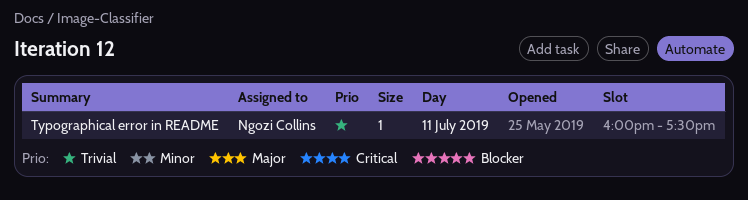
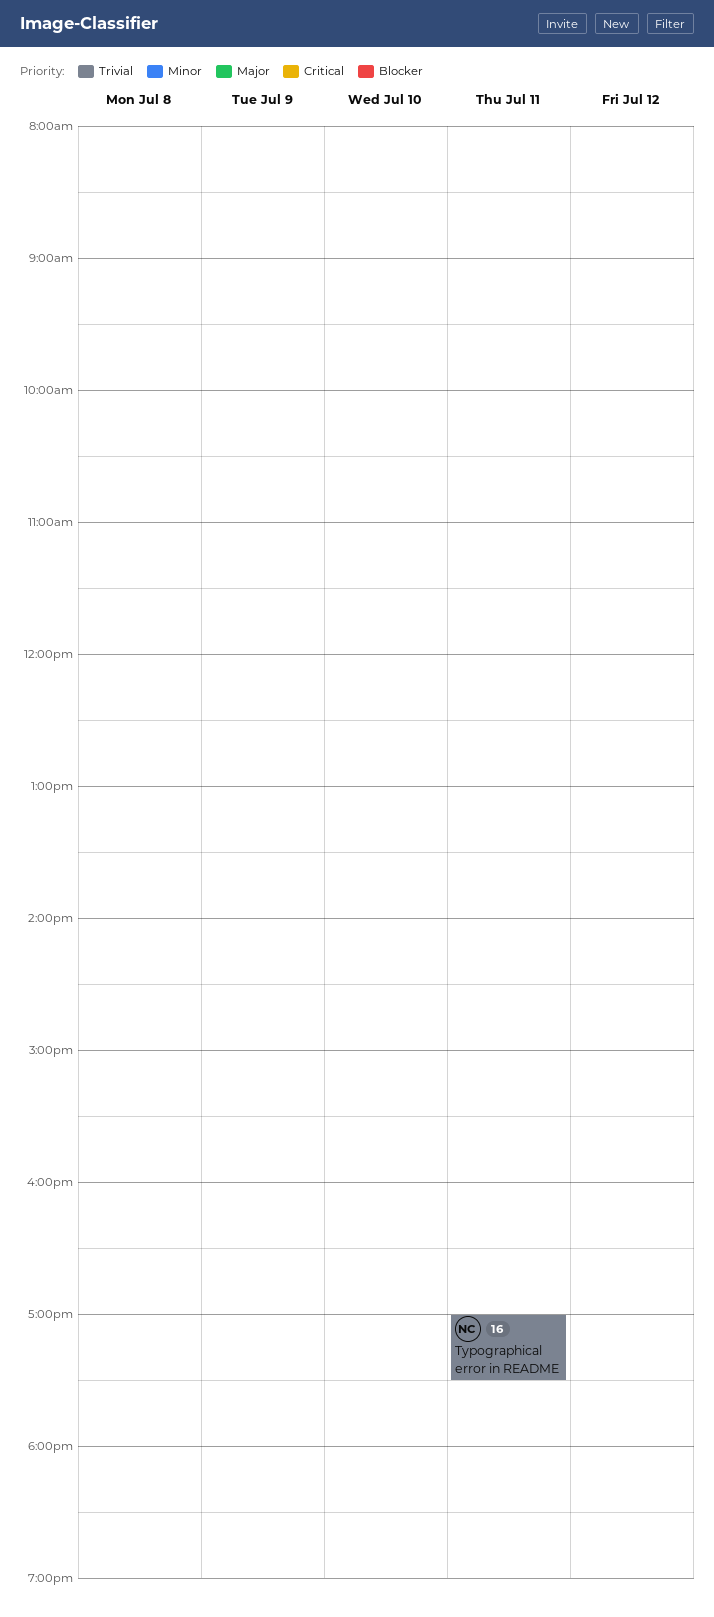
Typographical error in README, estimate: 1 -> 16
Typographical error in README, begins: 16:00 -> 17:00

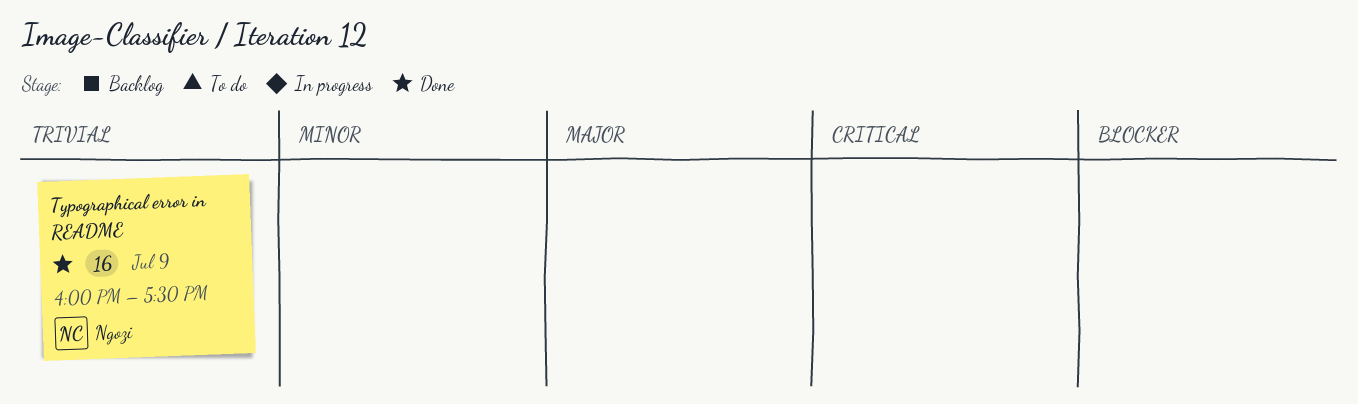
Typographical error in README, day: Jul 11 -> Jul 9
Typographical error in README, begins: 17:00 -> 16:00

